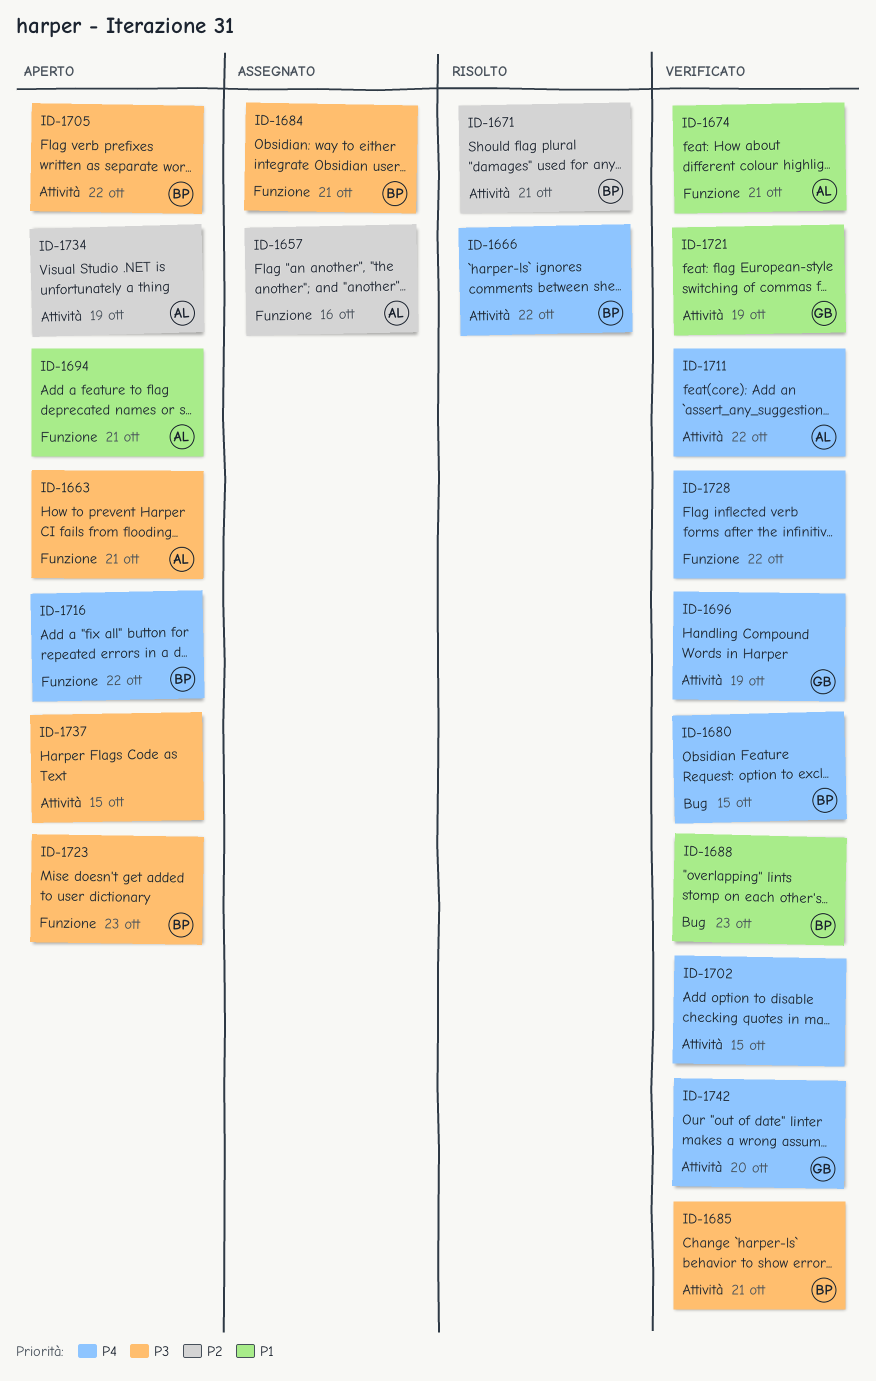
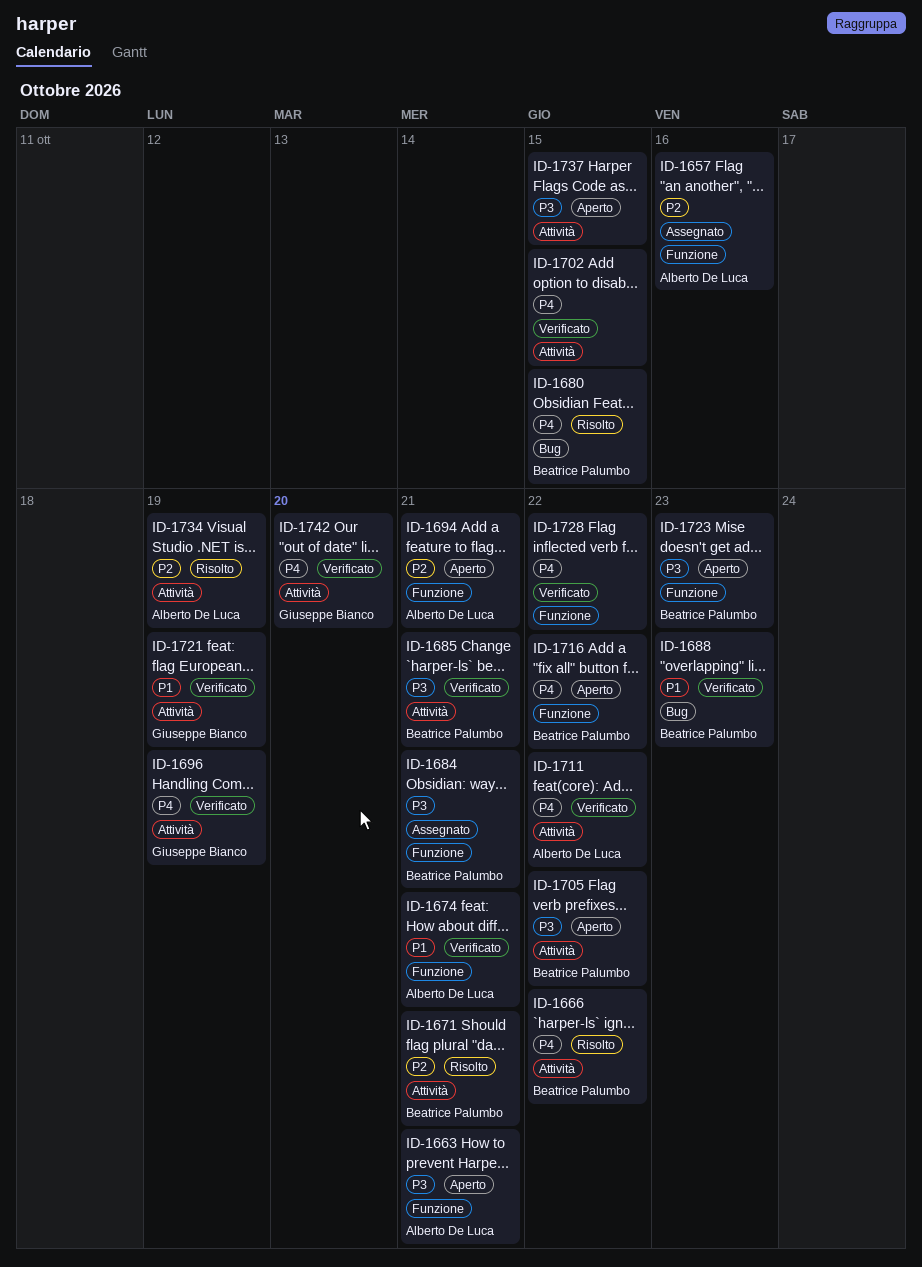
ID-1680, status: Verificato -> Risolto
ID-1694, priority: P1 -> P2
ID-1734, status: Aperto -> Risolto

